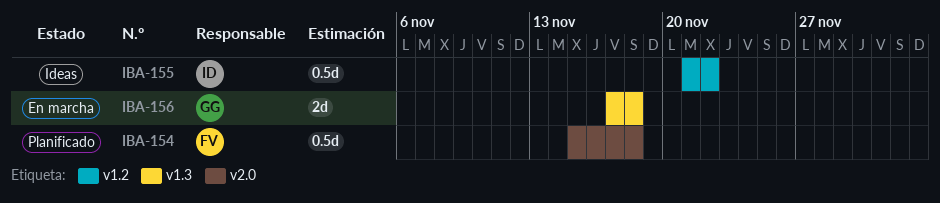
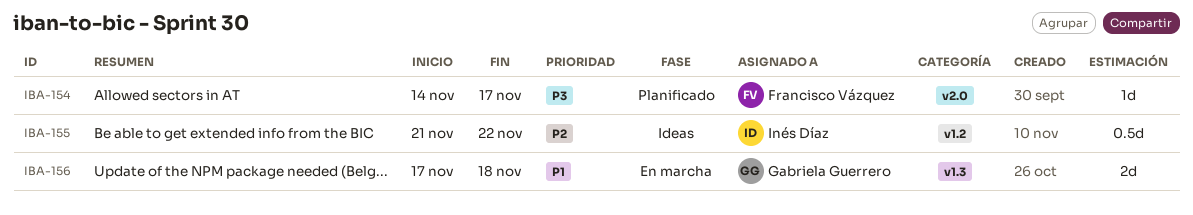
IBA-154, estimate: 0.5d -> 1d
IBA-154, start: Nov 15 -> Nov 14
IBA-154, due: Nov 18 -> Nov 17

